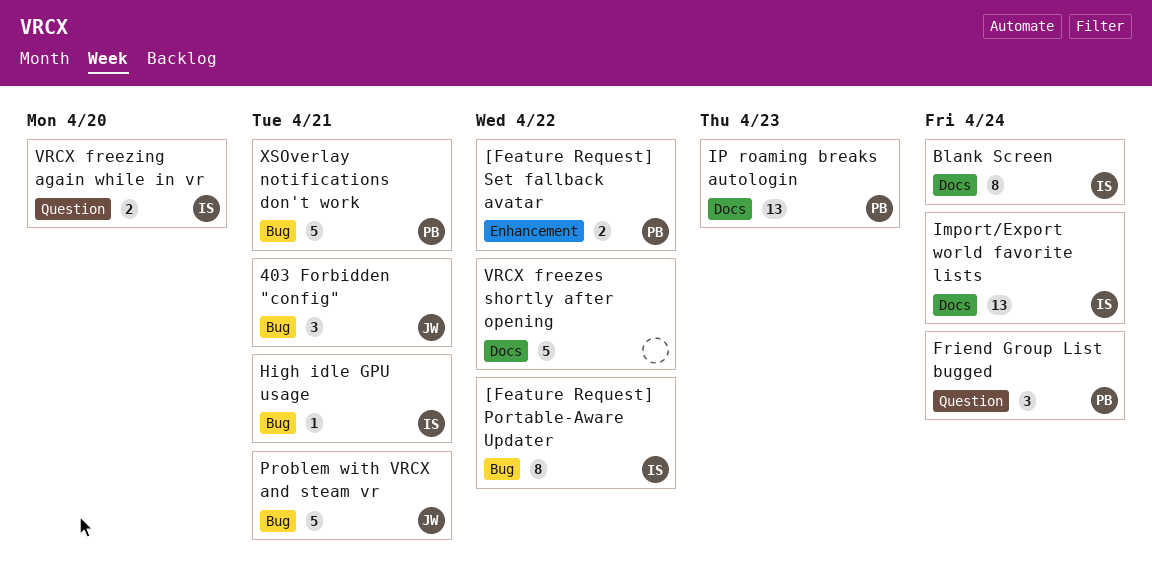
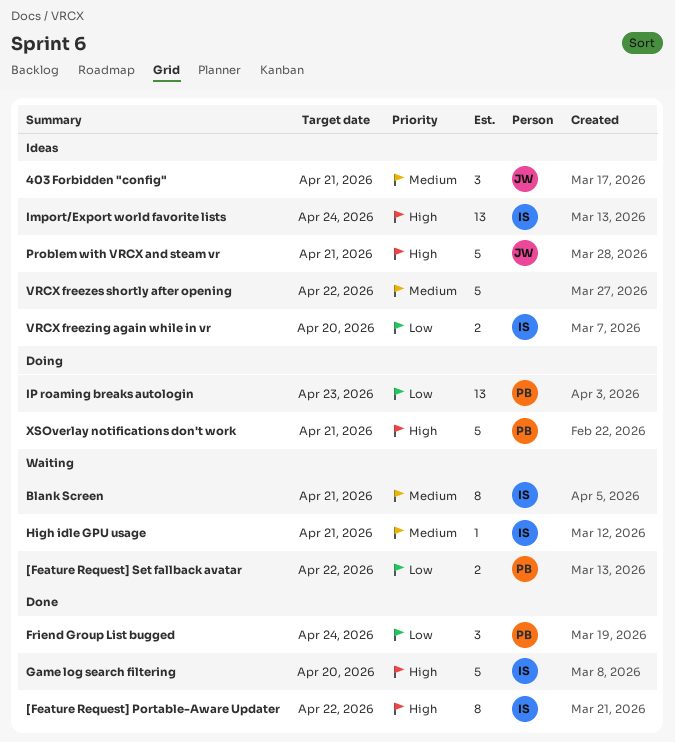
Blank Screen, due: Apr 24 -> Apr 21
Game log search filtering: none -> present

